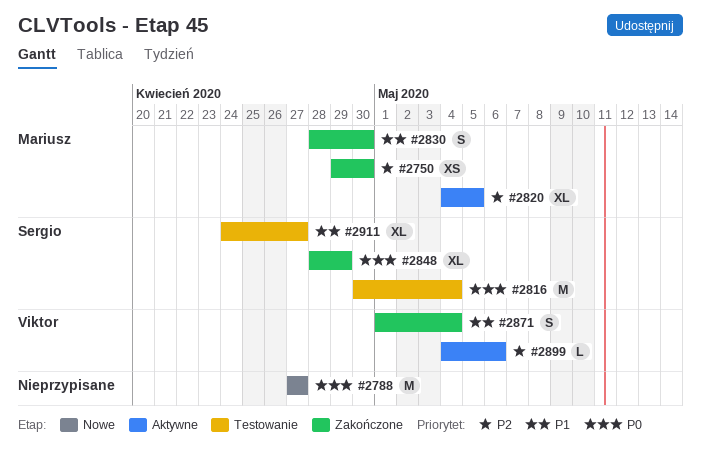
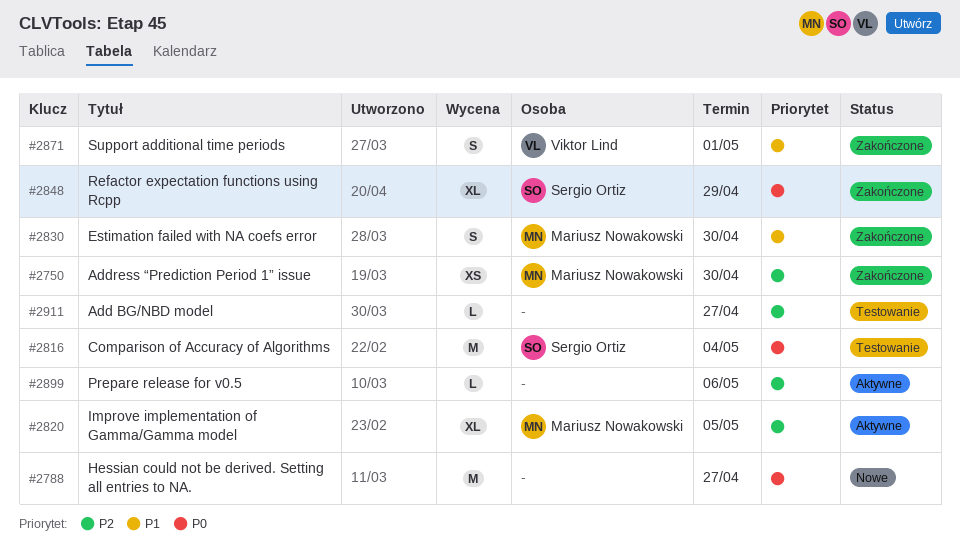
#2871, due: May 4 -> May 1
#2899, owner: Viktor Lind -> none
#2911, owner: Sergio Ortiz -> none
#2911, priority: P1 -> P2
#2911, estimate: XL -> L

